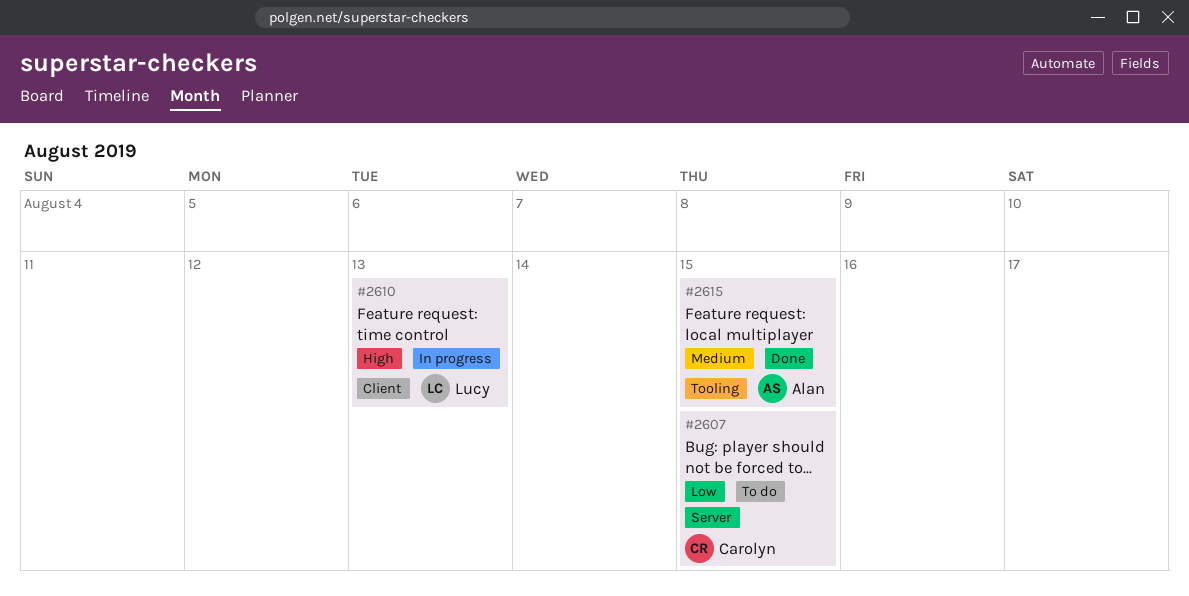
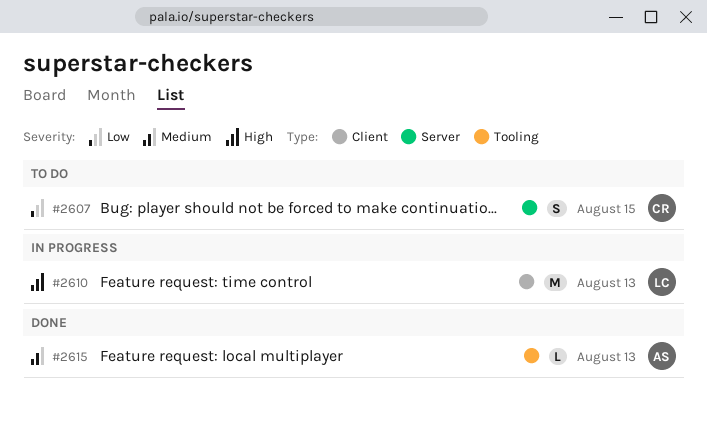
#2615, due: Aug 15 -> Aug 13

